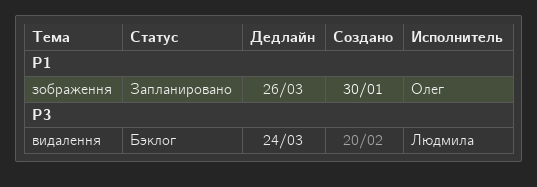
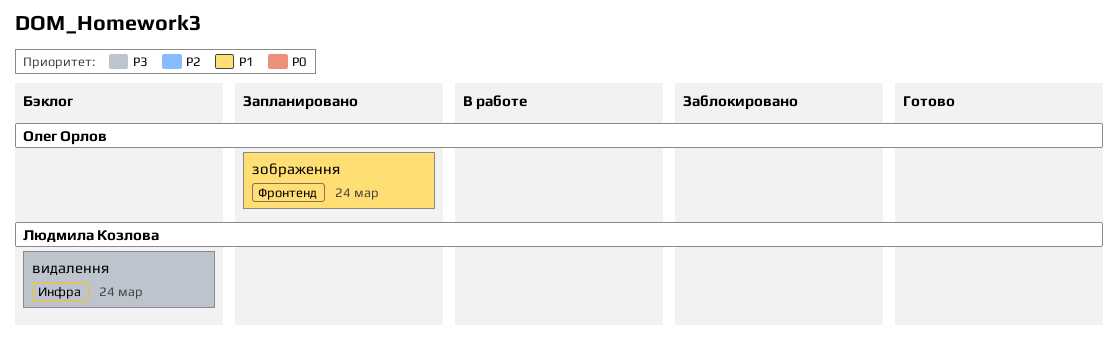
зображення, due: Mar 26 -> Mar 24

